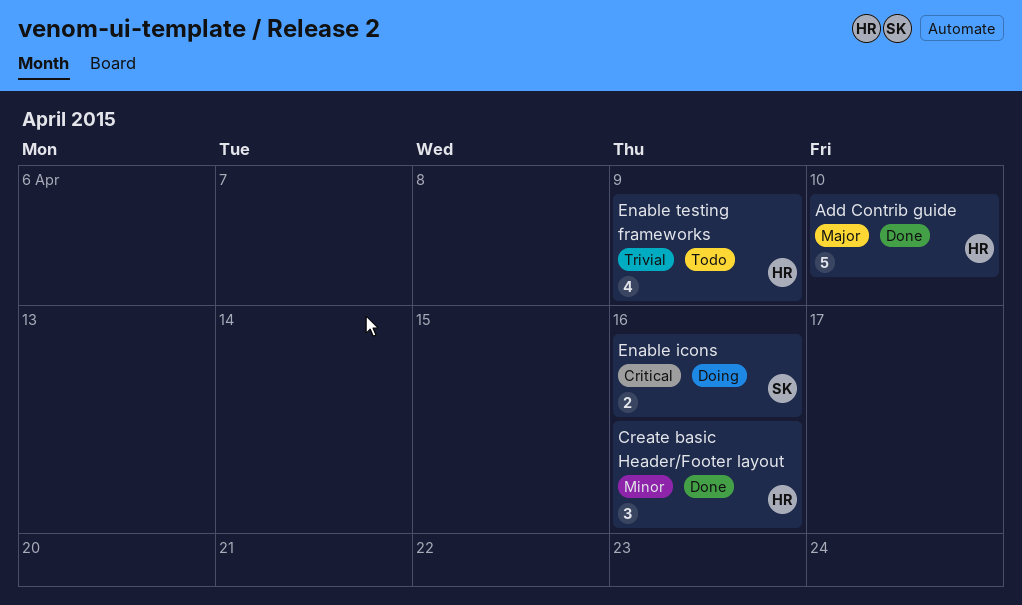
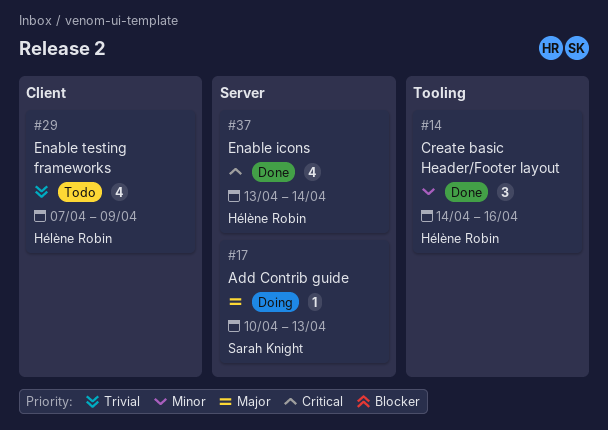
Add Contrib guide, status: Done -> Doing
Add Contrib guide, owner: Hélène Robin -> Sarah Knight
Add Contrib guide, estimate: 5 -> 1
Add Contrib guide, due: Apr 10 -> Apr 13
Enable icons, status: Doing -> Done
Enable icons, owner: Sarah Knight -> Hélène Robin
Enable icons, estimate: 2 -> 4
Enable icons, due: Apr 16 -> Apr 14

